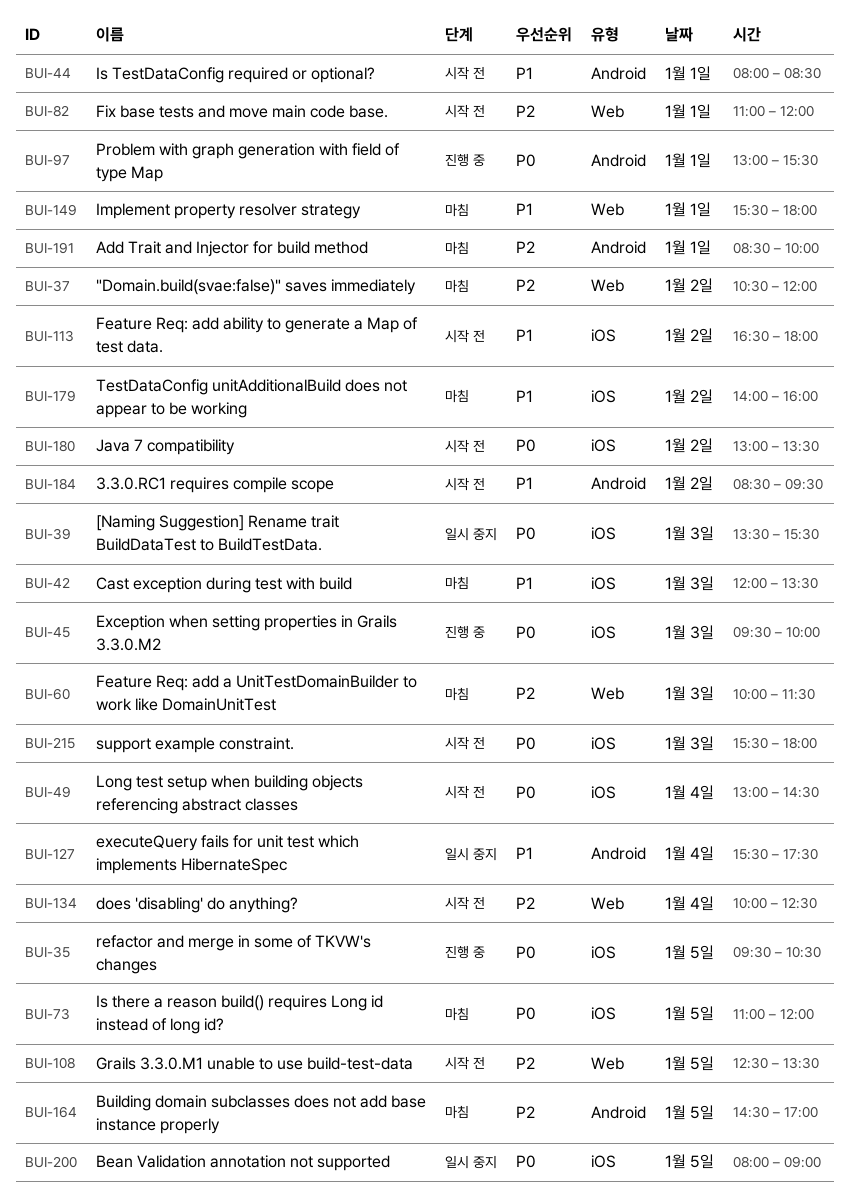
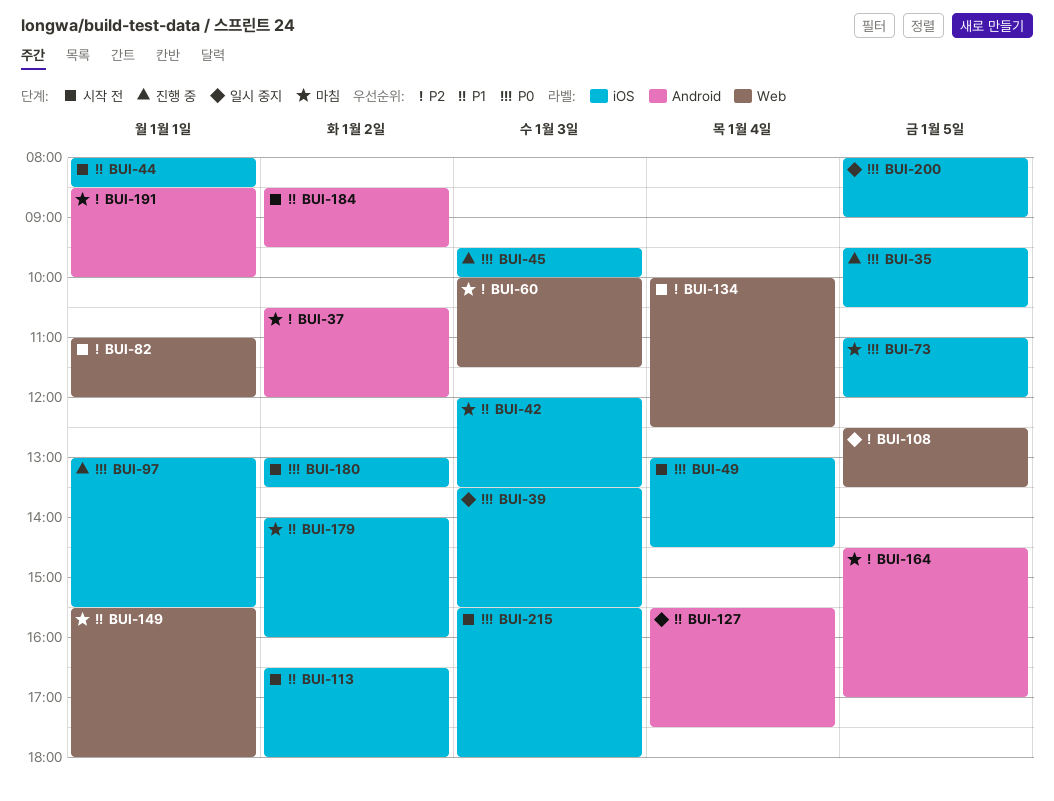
BUI-37, label: Web -> Android
BUI-44, label: Android -> iOS
BUI-97, label: Android -> iOS
BUI-108, status: 시작 전 -> 일시 중지

